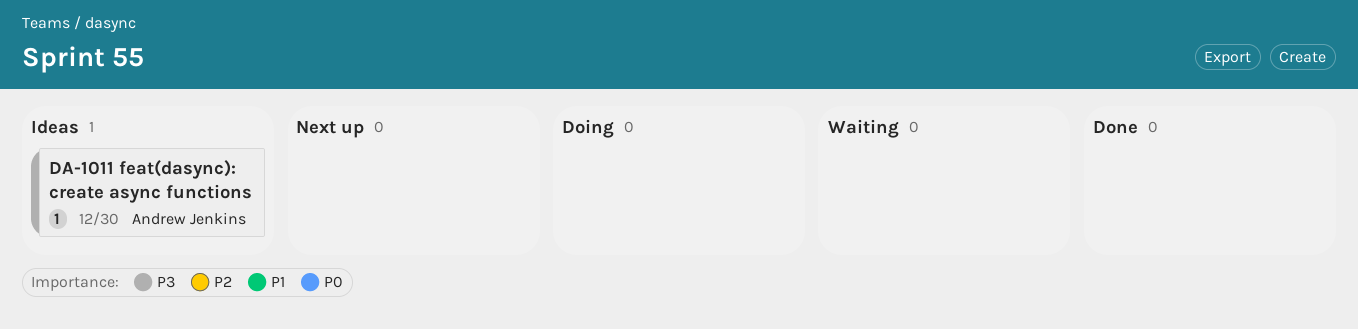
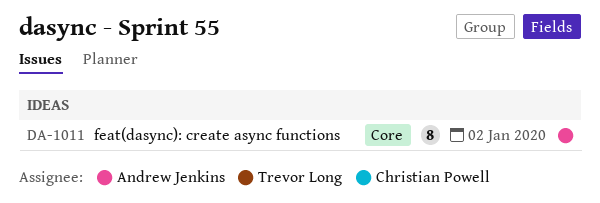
DA-1011, estimate: 1 -> 8
DA-1011, due: Dec 30 -> Jan 2

